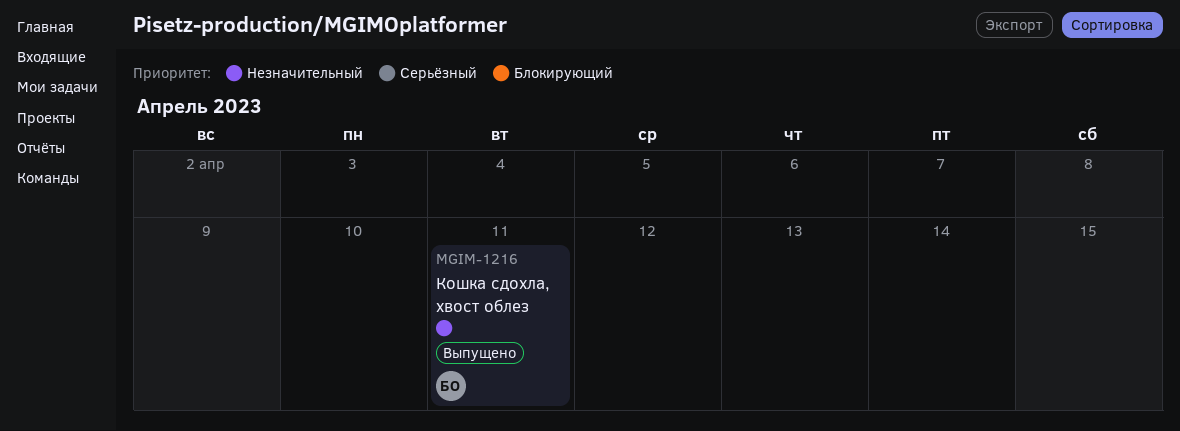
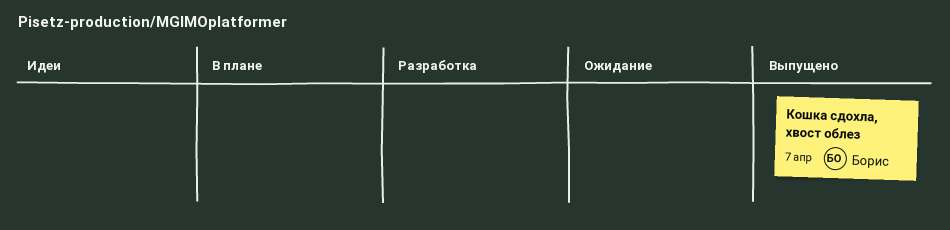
Кошка сдохла, хвост облез, due: Apr 11 -> Apr 7

